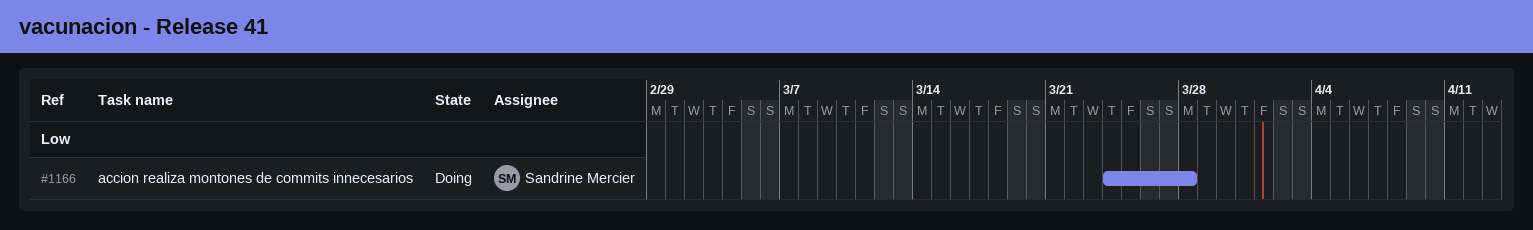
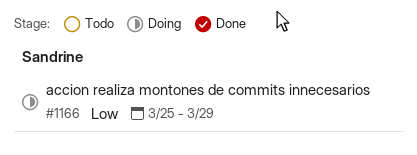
#1166, start: Mar 24 -> Mar 25
#1166, due: Mar 28 -> Mar 29

